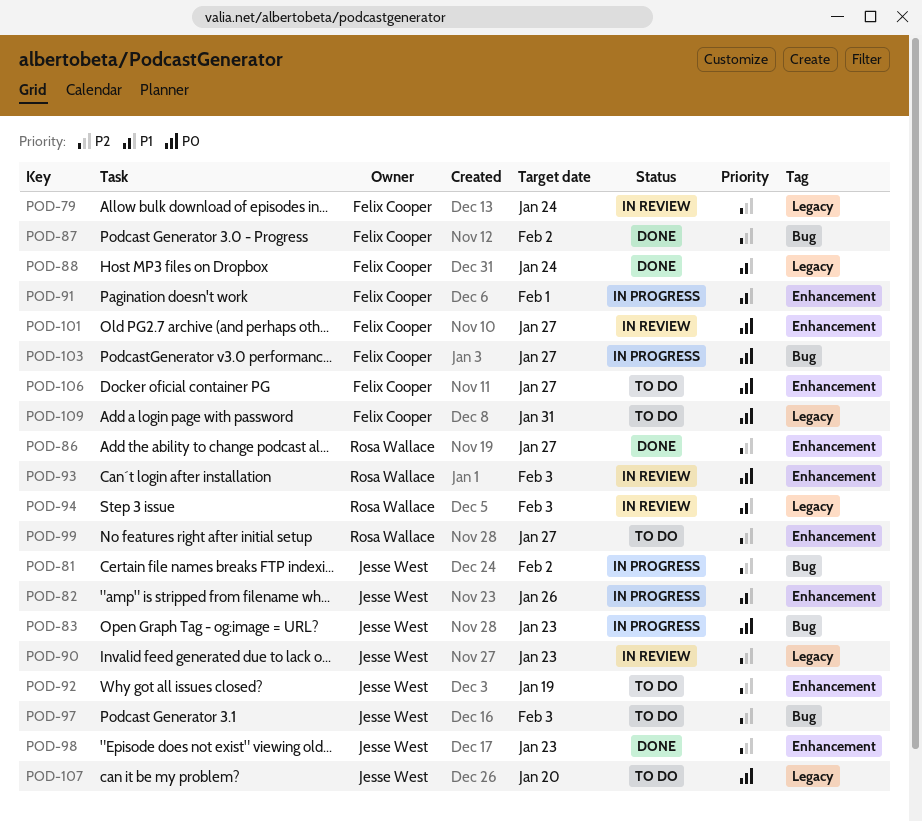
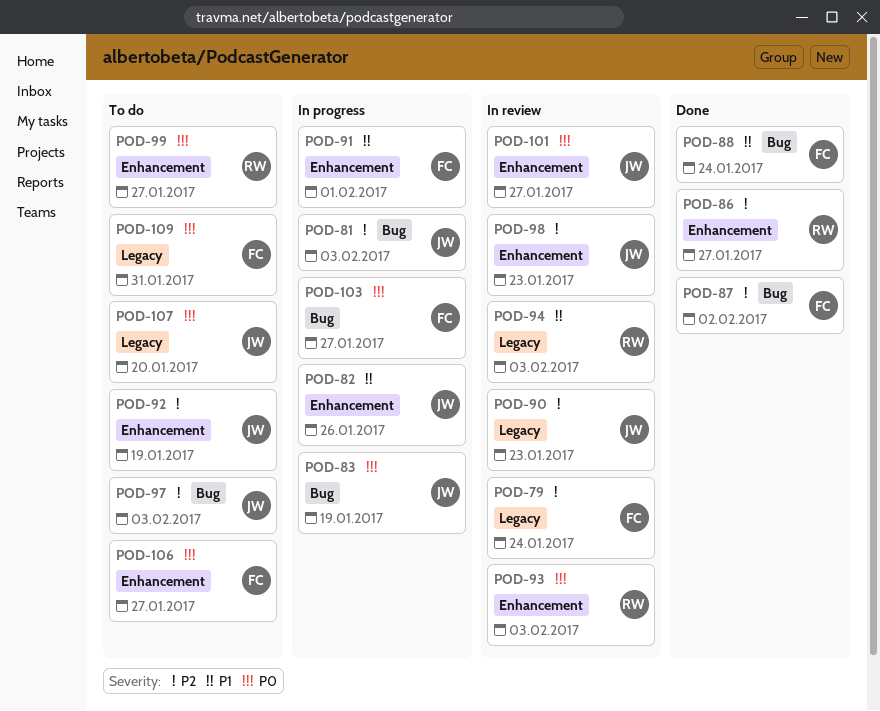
POD-81, due: Feb 2 -> Feb 3
POD-83, due: Jan 23 -> Jan 19
POD-88, label: Legacy -> Bug
POD-98, status: Done -> In review
POD-99, priority: P2 -> P0
POD-101, owner: Felix Cooper -> Jesse West

